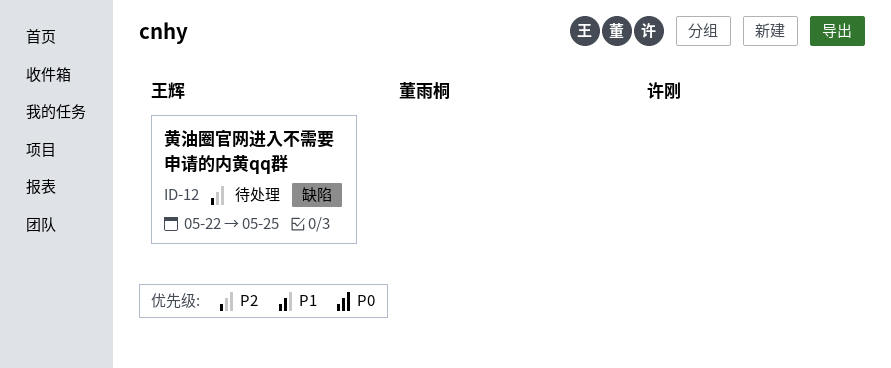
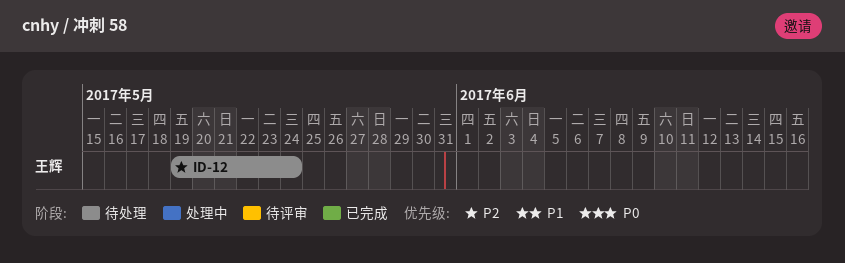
ID-12, start: May 22 -> May 19
ID-12, due: May 25 -> May 24

